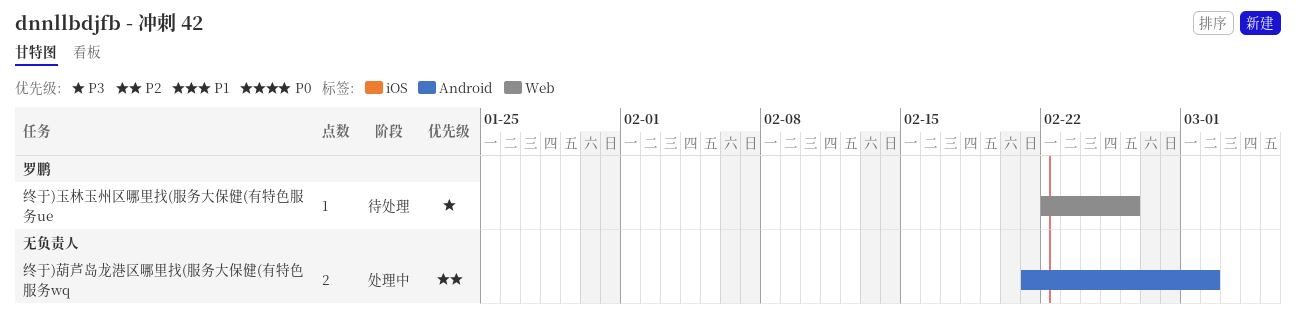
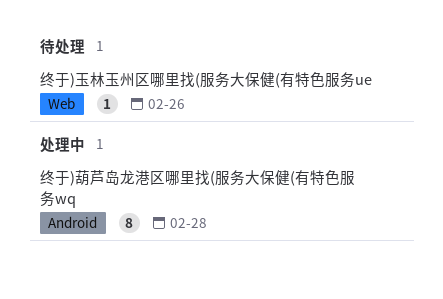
终于)葫芦岛龙港区哪里找(服务大保健(有特色服务wq, estimate: 2 -> 8
终于)葫芦岛龙港区哪里找(服务大保健(有特色服务wq, due: Mar 2 -> Feb 28

